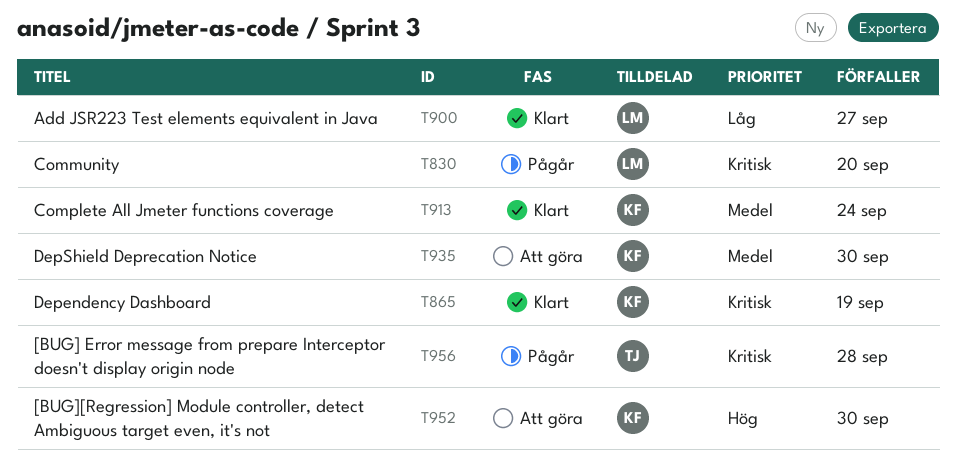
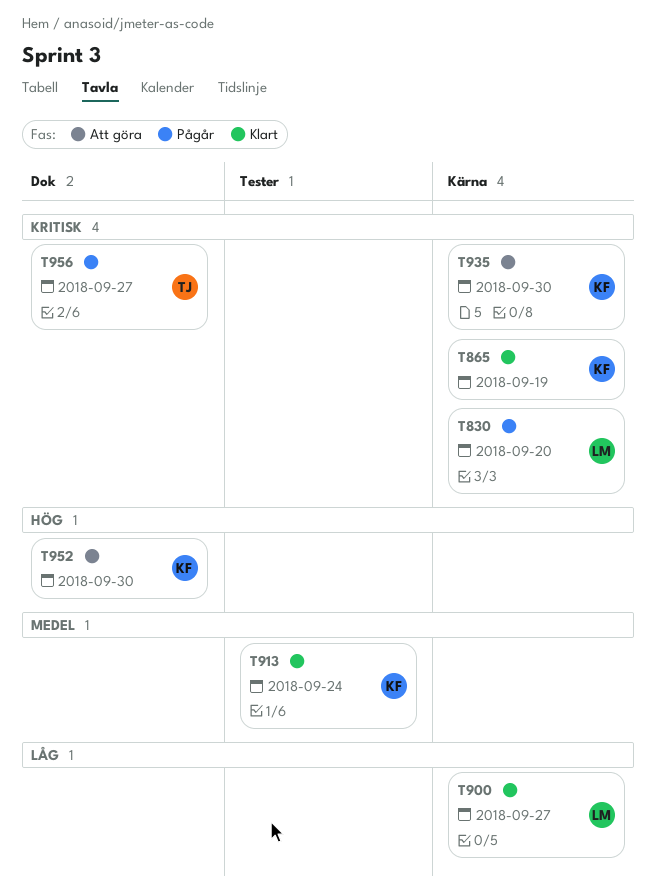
T935, priority: Medel -> Kritisk
T956, due: Sep 28 -> Sep 27

